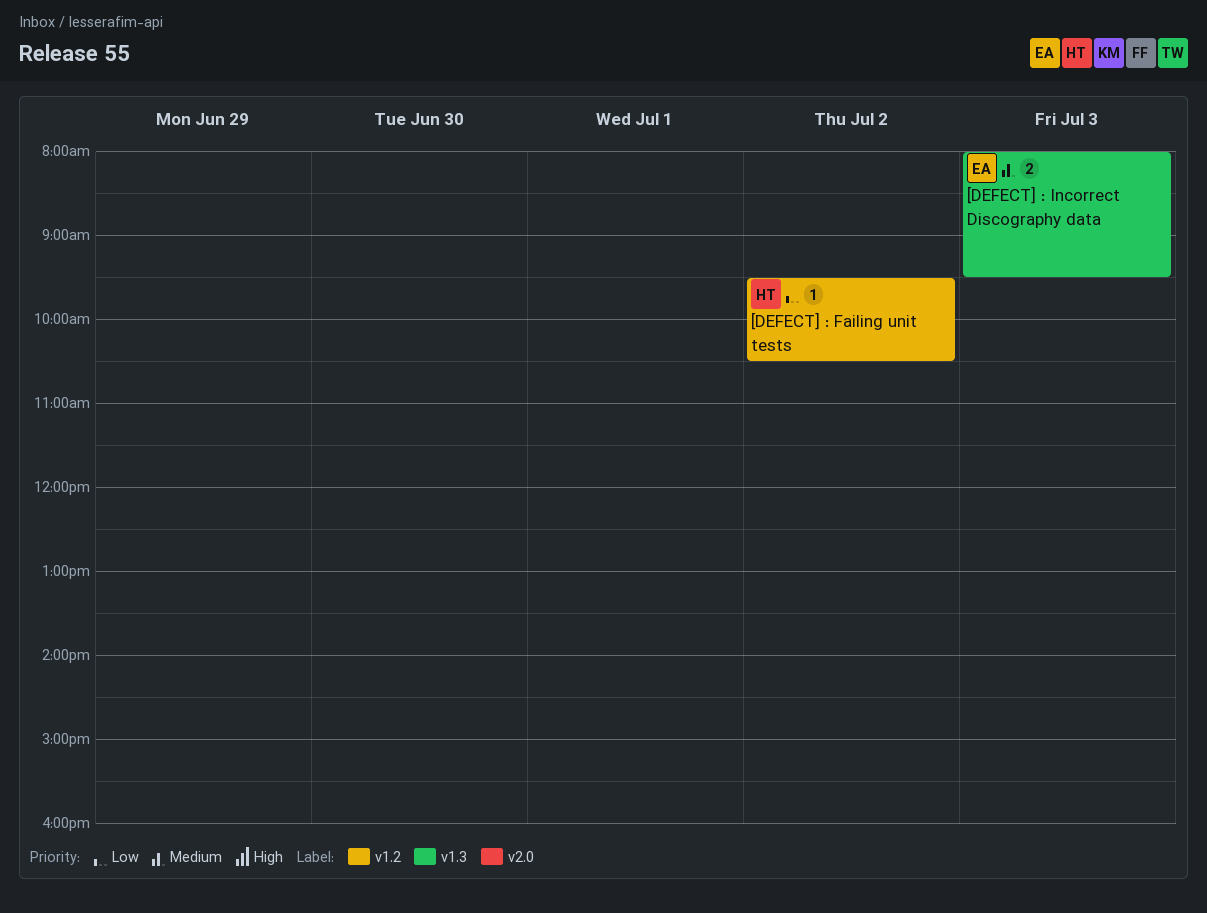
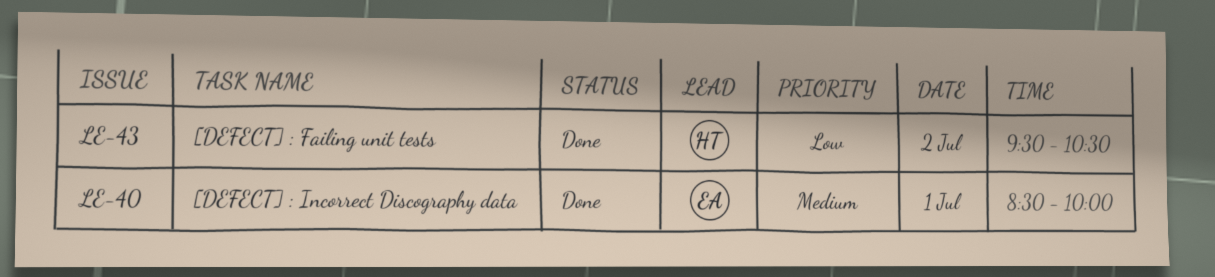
[DEFECT] : Incorrect Discography data, day: Jul 3 -> Jul 1
[DEFECT] : Incorrect Discography data, begins: 08:00 -> 08:30
[DEFECT] : Incorrect Discography data, ends: 09:30 -> 10:00

